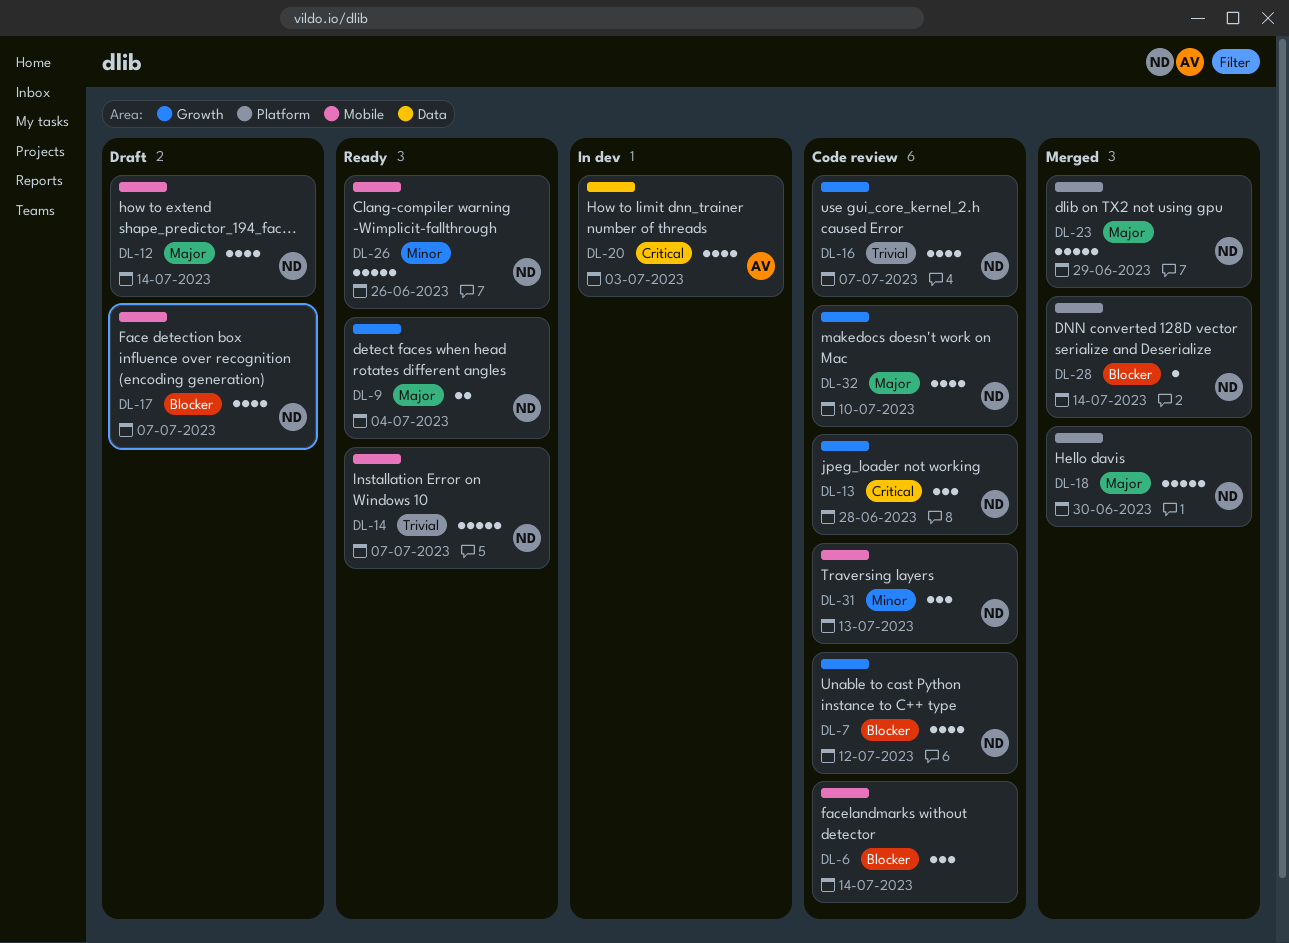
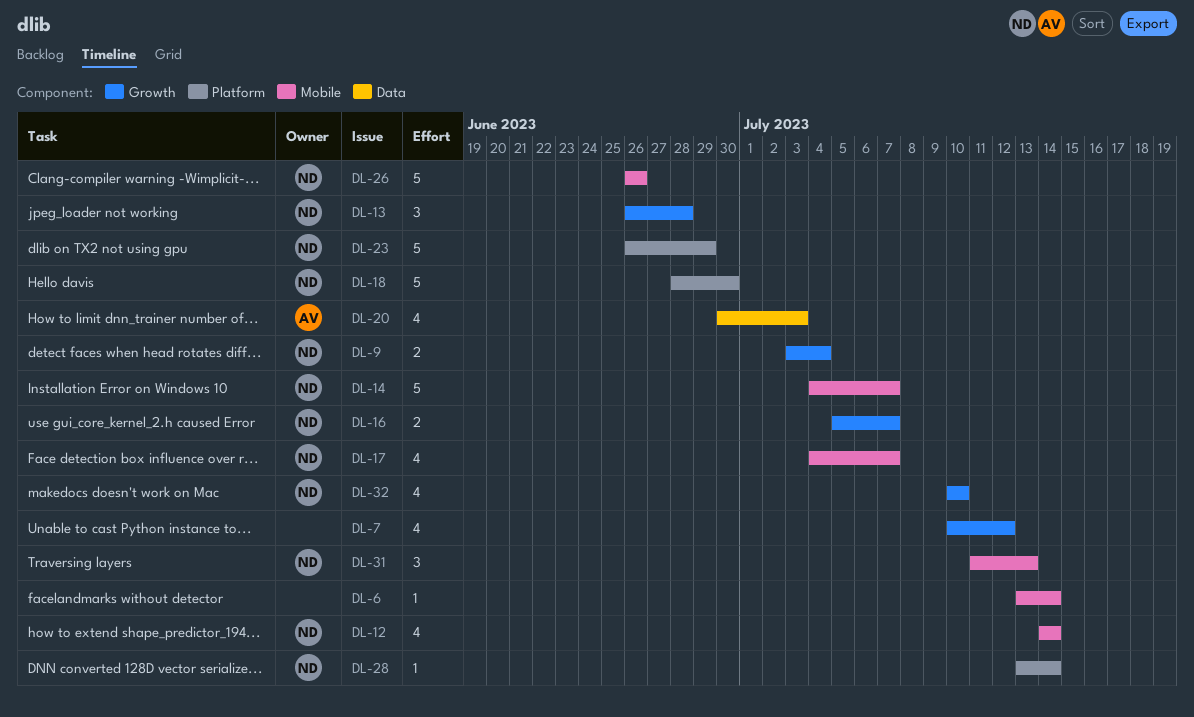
DL-6, estimate: 3 -> 1
DL-7, owner: ND -> none
DL-16, estimate: 4 -> 2

